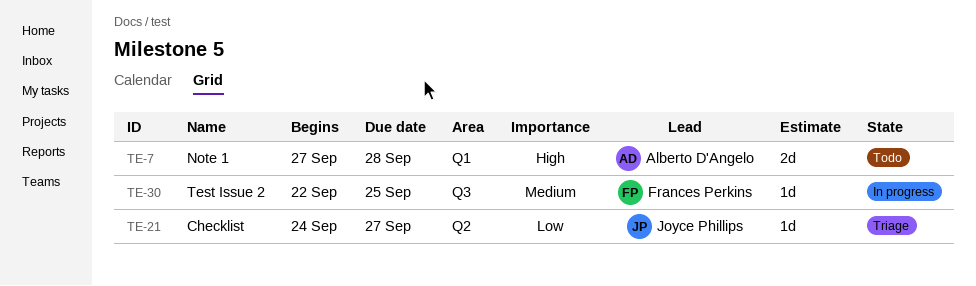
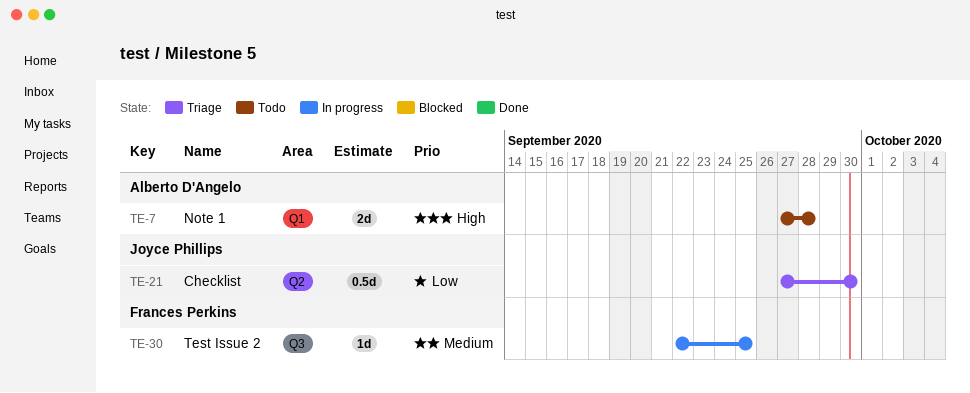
TE-21, estimate: 1d -> 0.5d
TE-21, start: Sep 24 -> Sep 27
TE-21, due: Sep 27 -> Sep 30

